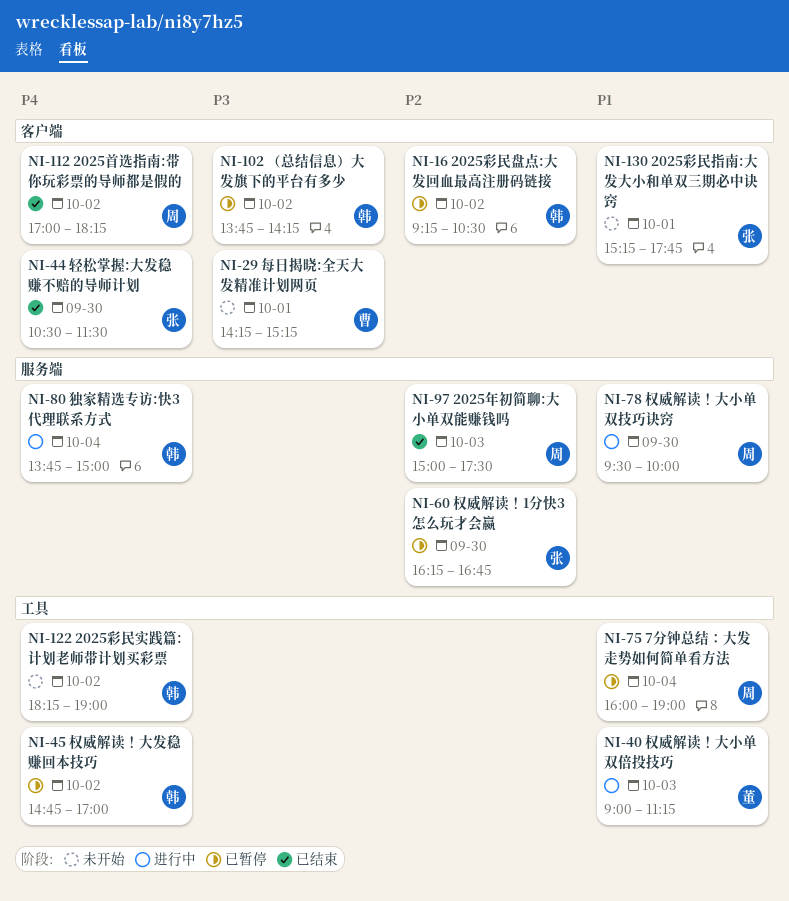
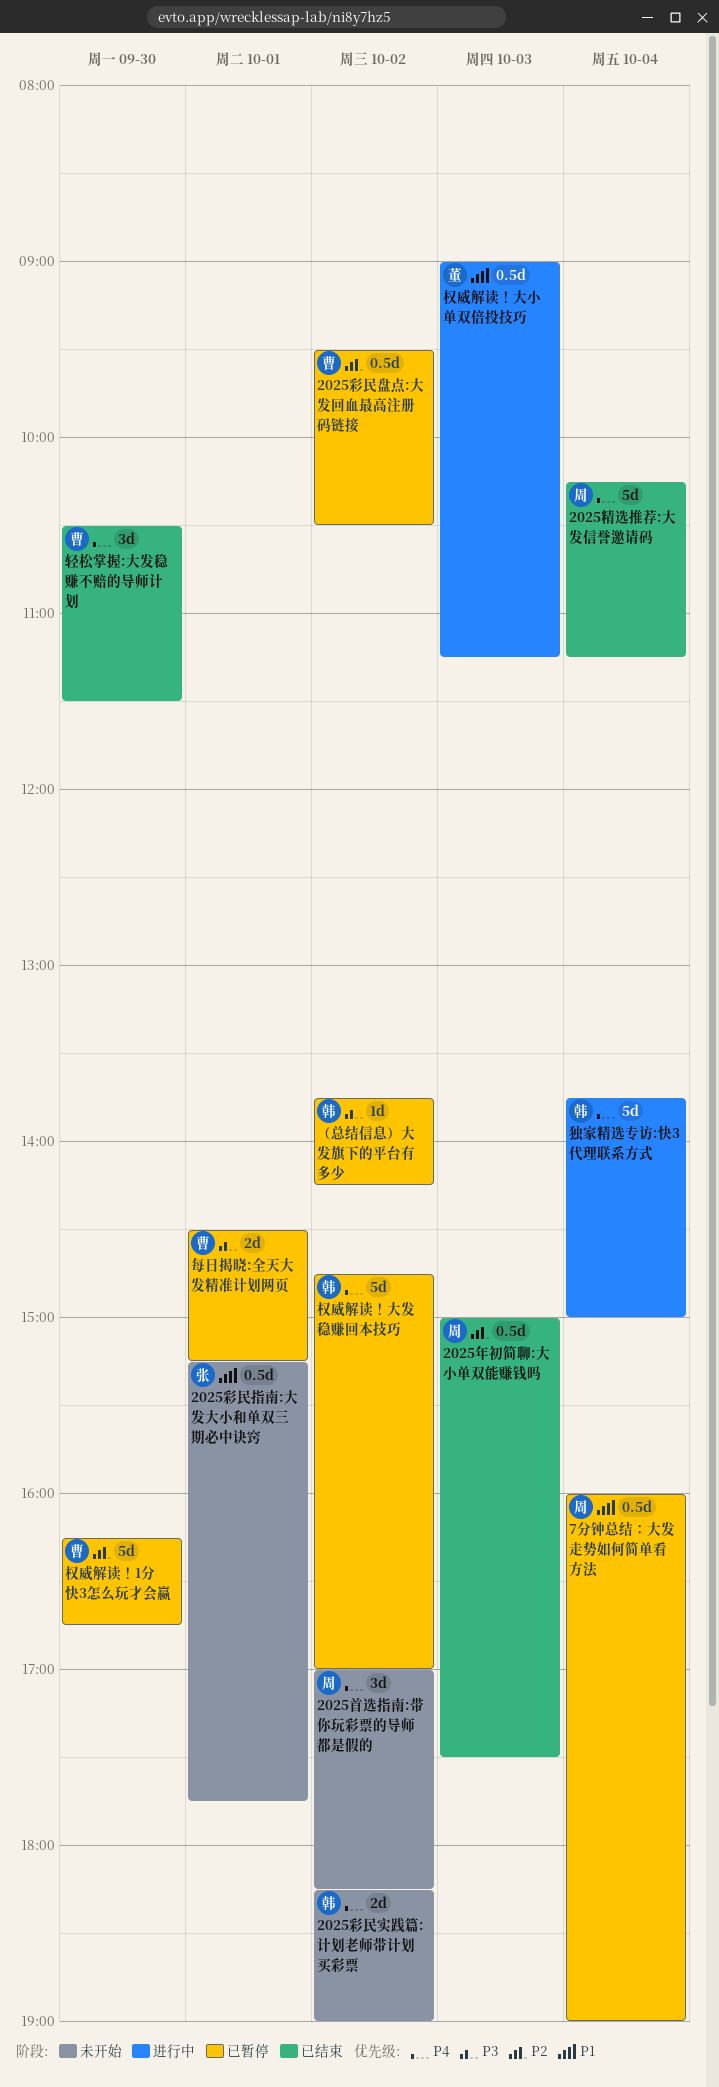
2025彩民盘点:大发回血最高注册码链接, owner: 韩 -> 曹
2025彩民盘点:大发回血最高注册码链接, begins: 09:15 -> 09:30
2025精选推荐:大发信誉邀请码: none -> present
2025首选指南:带你玩彩票的导师都是假的, status: 已结束 -> 未开始
权威解读！1分快3怎么玩才会嬴, owner: 张 -> 曹
权威解读！大小单双技巧诀窍: present -> none
每日揭晓:全天大发精准计划网页, status: 未开始 -> 已暂停
每日揭晓:全天大发精准计划网页, begins: 14:15 -> 14:30
轻松掌握:大发稳赚不赔的导师计划, owner: 张 -> 曹

